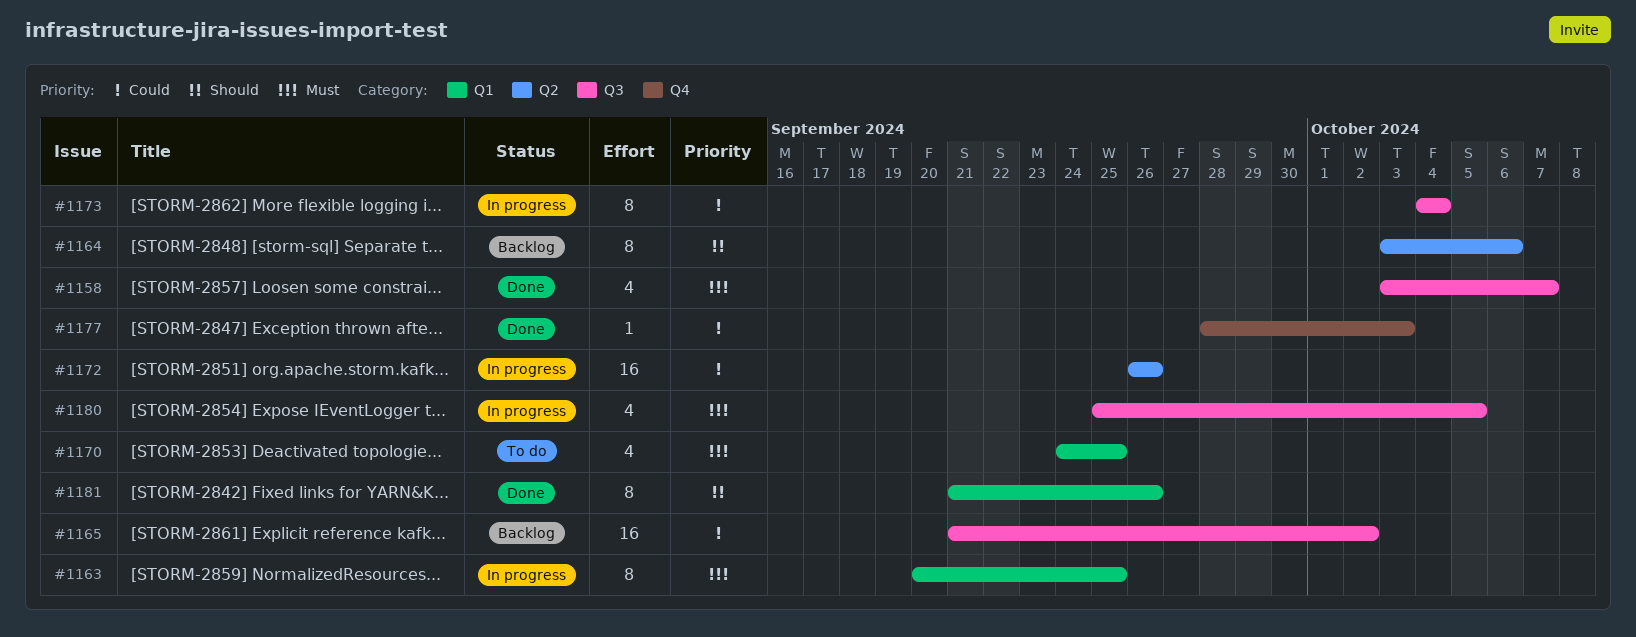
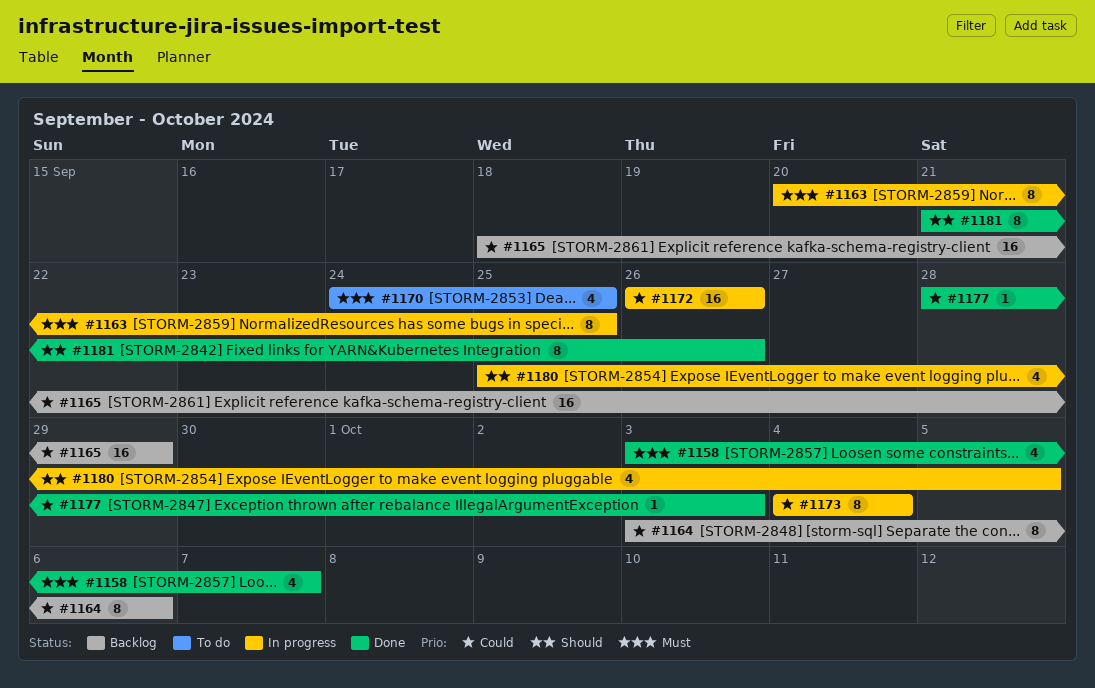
#1164, priority: Should -> Could
#1165, start: Sep 21 -> Sep 18
#1165, due: Oct 2 -> Sep 29
#1180, priority: Must -> Should

